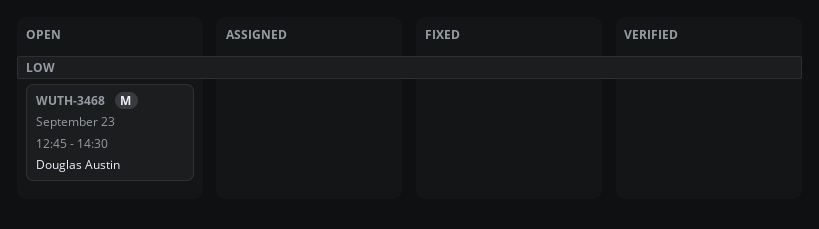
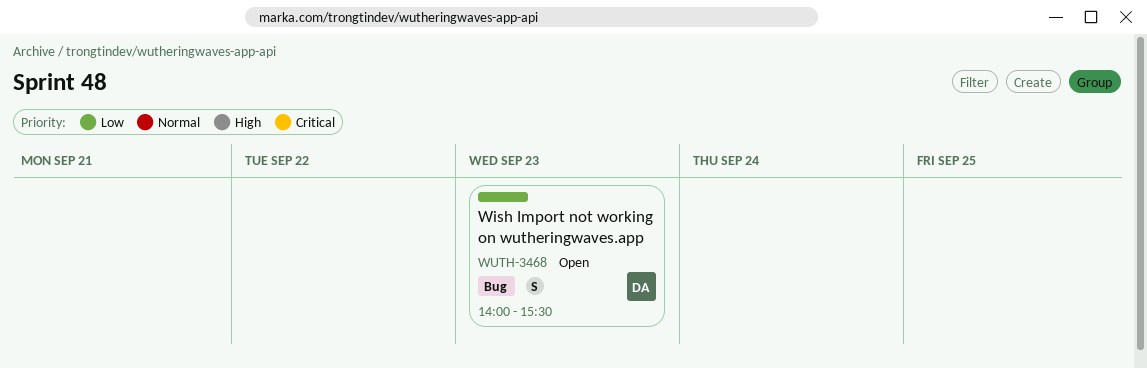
WUTH-3468, estimate: M -> S
WUTH-3468, begins: 12:45 -> 14:00
WUTH-3468, ends: 14:30 -> 15:30

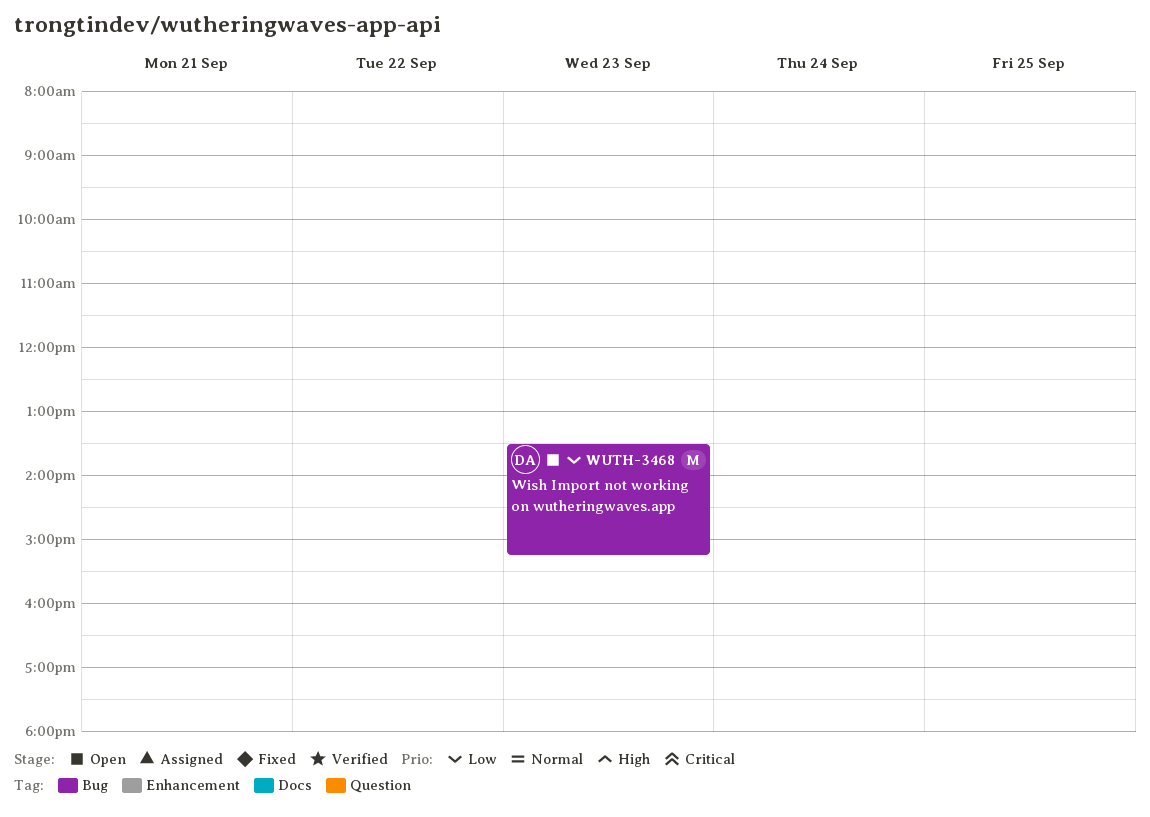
WUTH-3468, estimate: S -> M
WUTH-3468, begins: 14:00 -> 13:30
WUTH-3468, ends: 15:30 -> 15:15

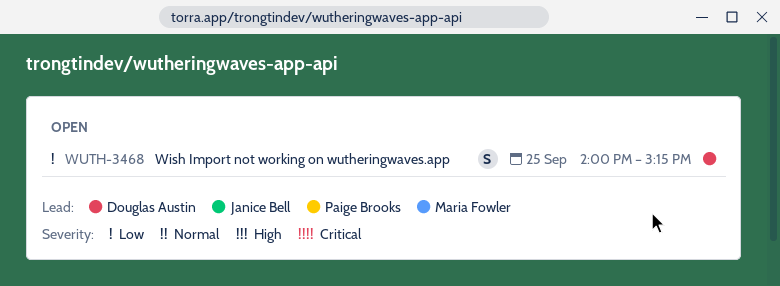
WUTH-3468, estimate: M -> S
WUTH-3468, day: Sep 23 -> Sep 25
WUTH-3468, begins: 13:30 -> 14:00

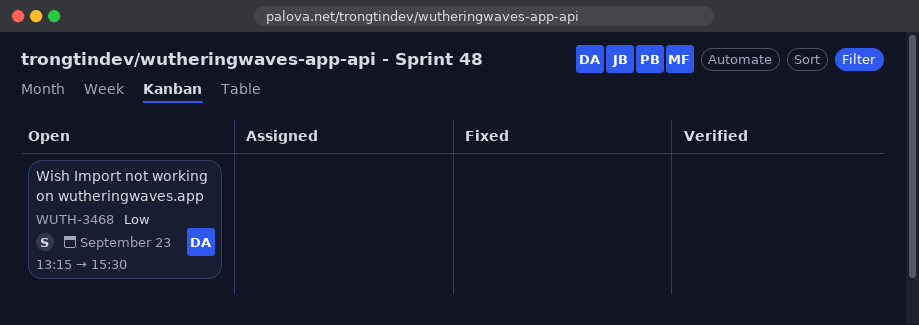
WUTH-3468, day: Sep 25 -> Sep 23
WUTH-3468, begins: 14:00 -> 13:15
WUTH-3468, ends: 15:15 -> 15:30

